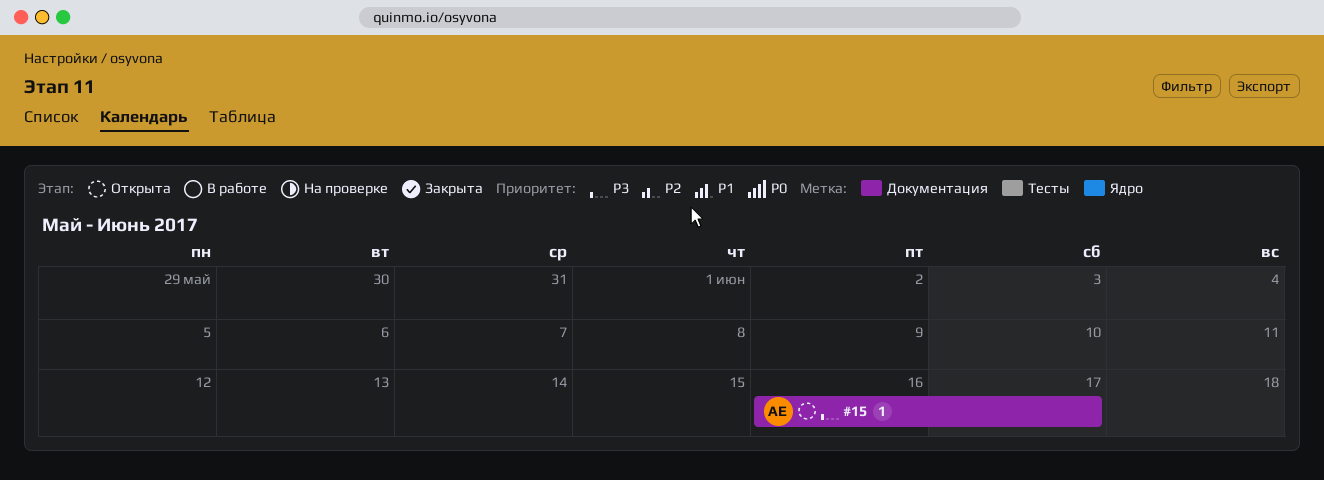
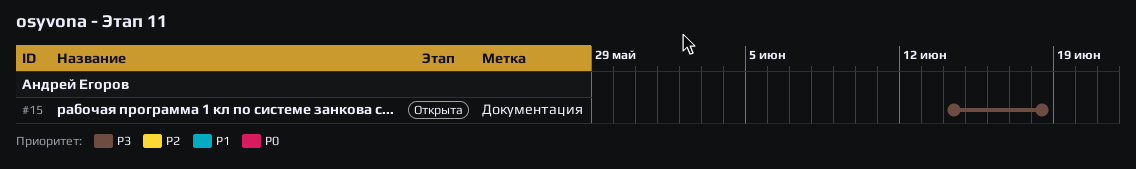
#15, start: Jun 16 -> Jun 14
#15, due: Jun 17 -> Jun 18

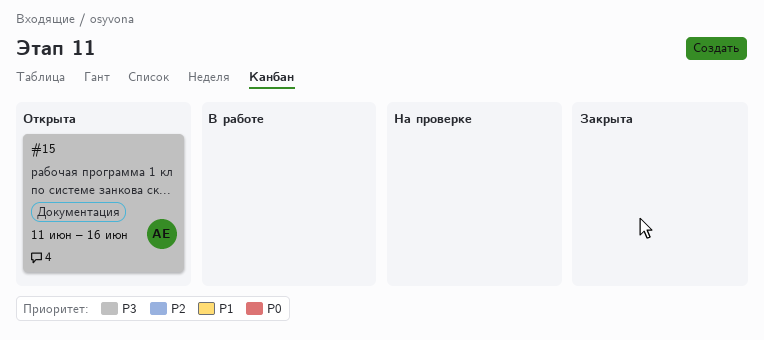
#15, start: Jun 14 -> Jun 11
#15, due: Jun 18 -> Jun 16

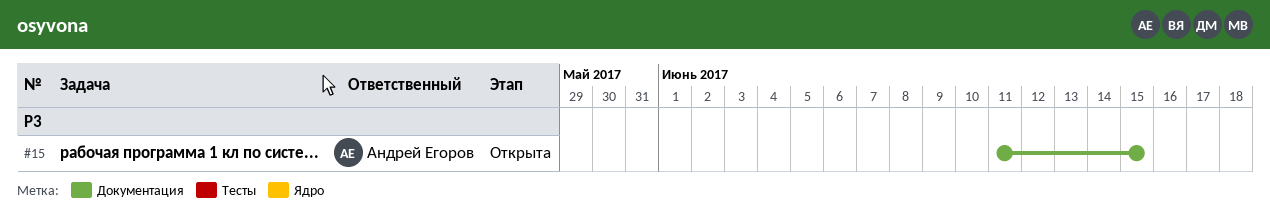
#15, due: Jun 16 -> Jun 15

